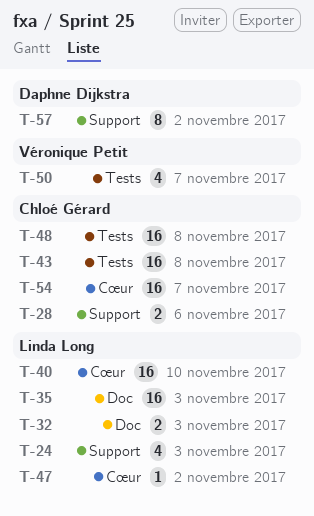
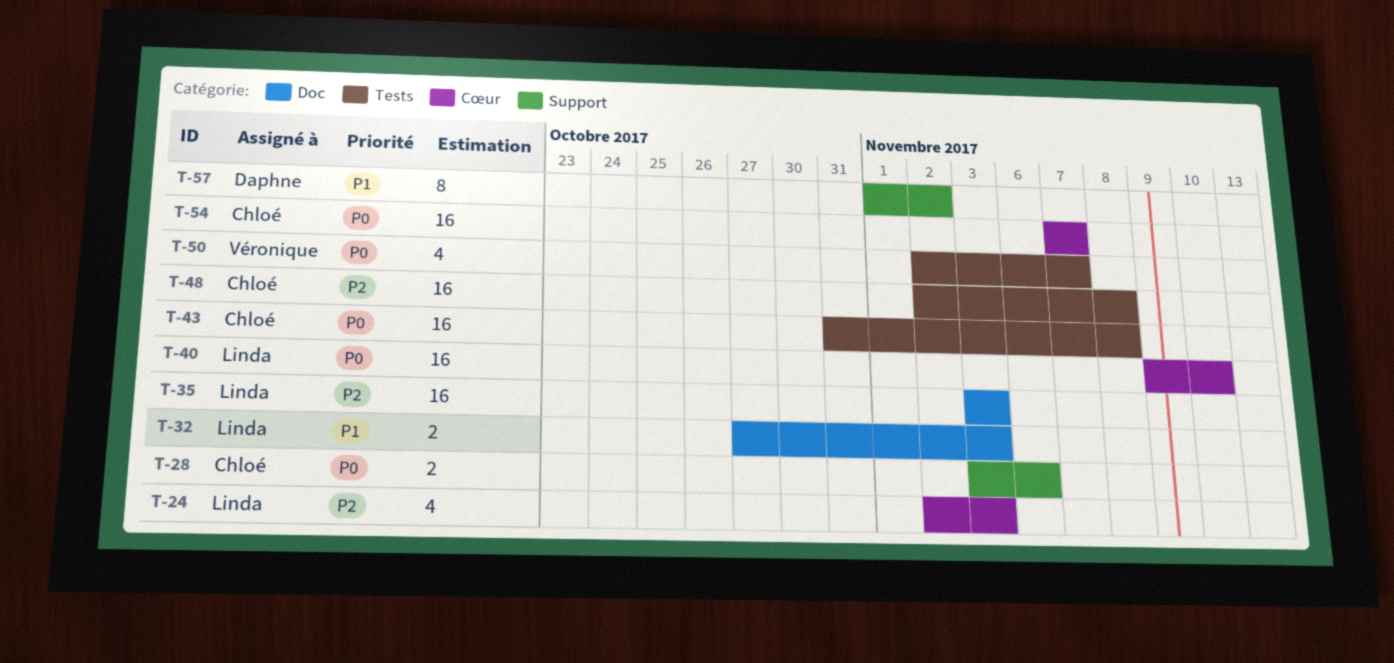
T-24, label: Support -> Cœur
T-47: present -> none

